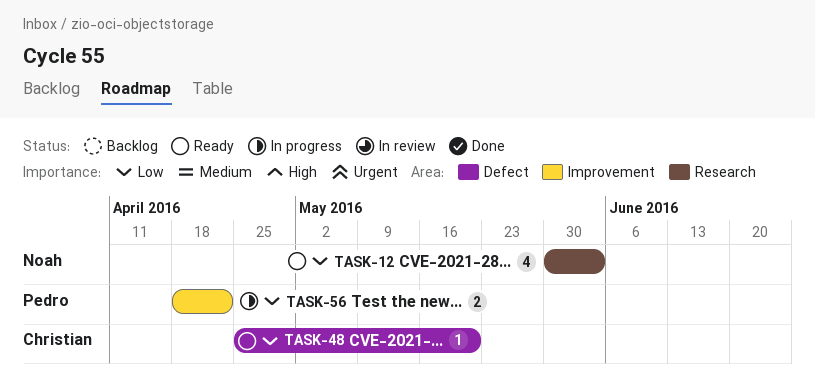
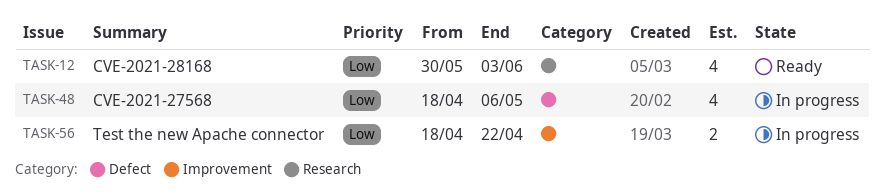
TASK-48, status: Ready -> In progress
TASK-48, estimate: 1 -> 4
TASK-48, start: Apr 25 -> Apr 18
TASK-48, due: May 20 -> May 6

